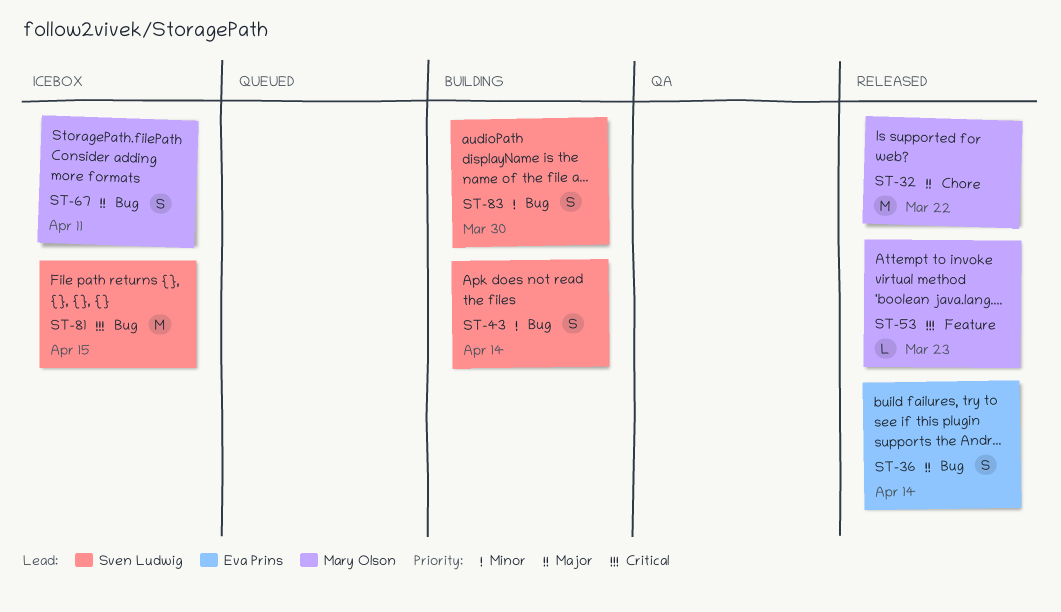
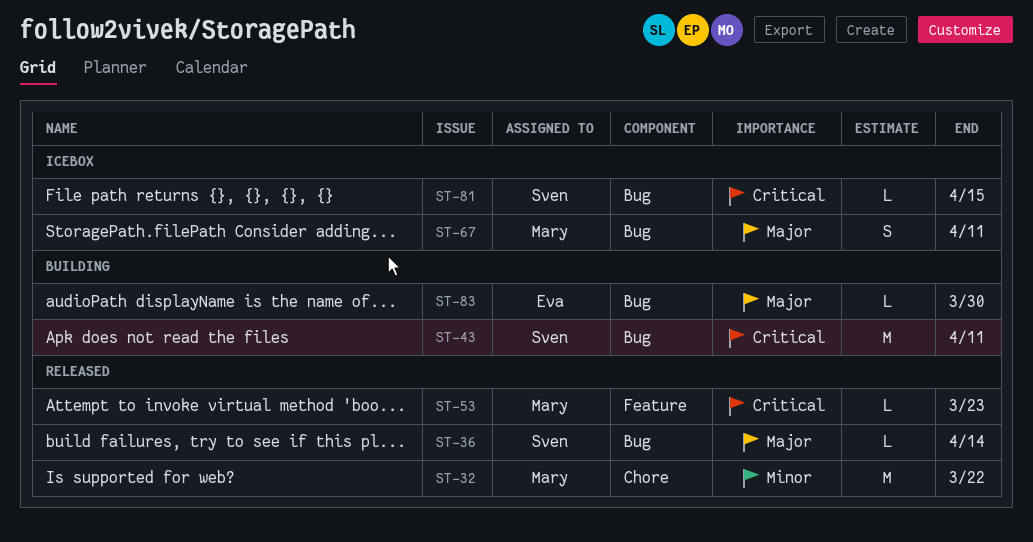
ST-32, priority: Major -> Minor
ST-36, owner: Eva Prins -> Sven Ludwig
ST-36, estimate: S -> L
ST-43, priority: Minor -> Critical
ST-43, estimate: S -> M
ST-43, due: Apr 14 -> Apr 11
ST-81, estimate: M -> L
ST-83, owner: Sven Ludwig -> Eva Prins
ST-83, priority: Minor -> Major
ST-83, estimate: S -> L

